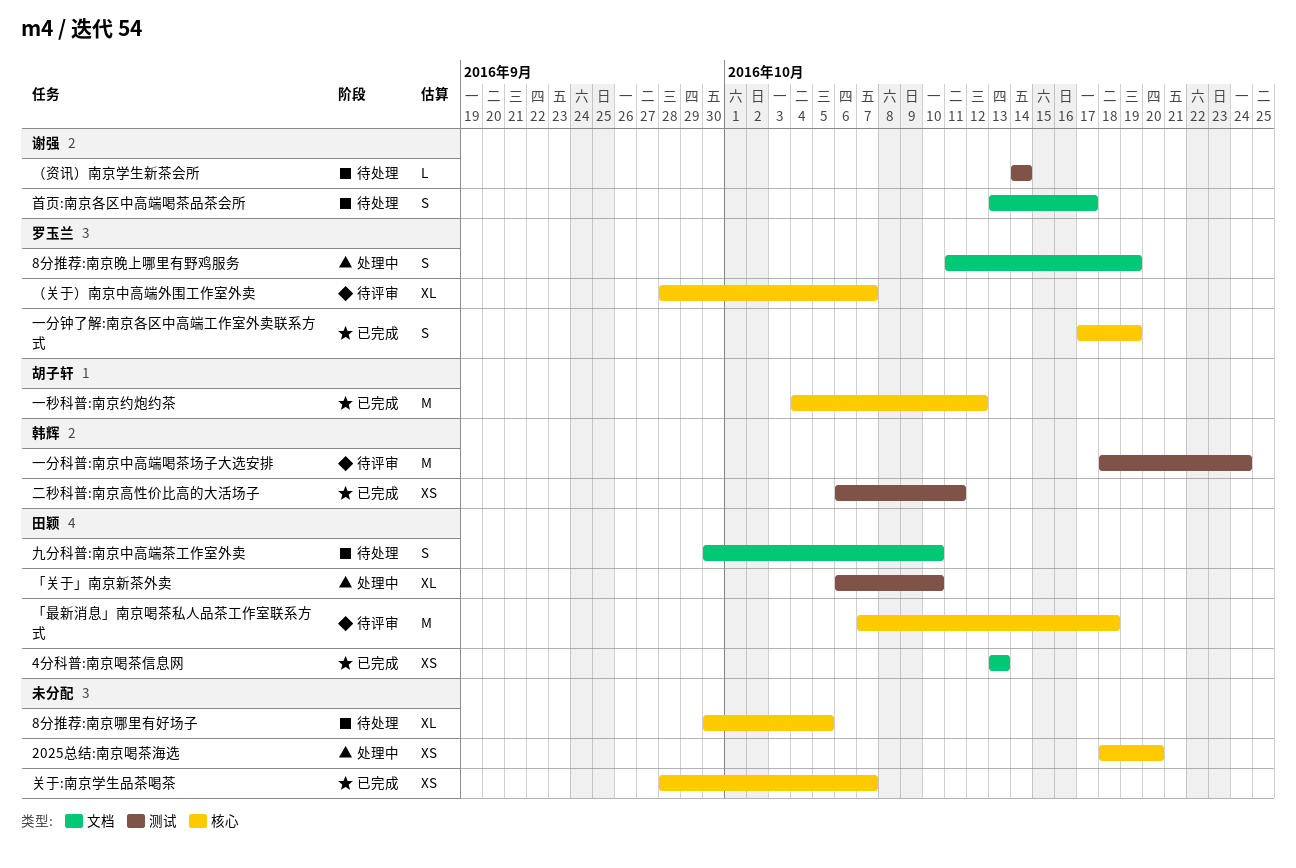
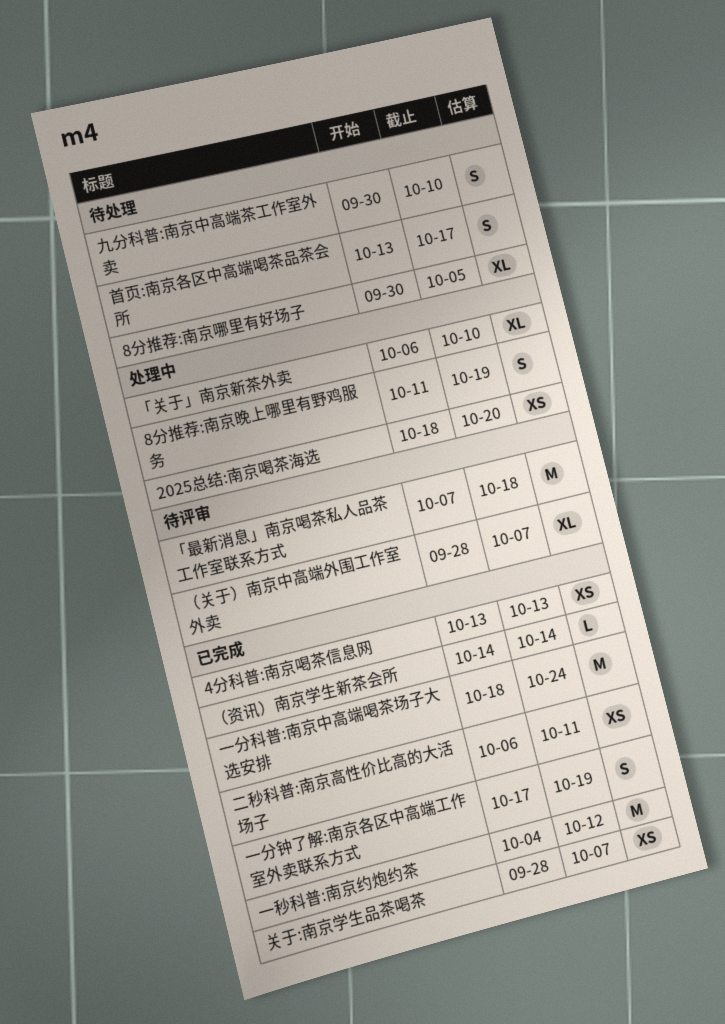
一分科普:南京中高端喝茶场子大选安排, status: 待评审 -> 已完成
（资讯）南京学生新茶会所, status: 待处理 -> 已完成

